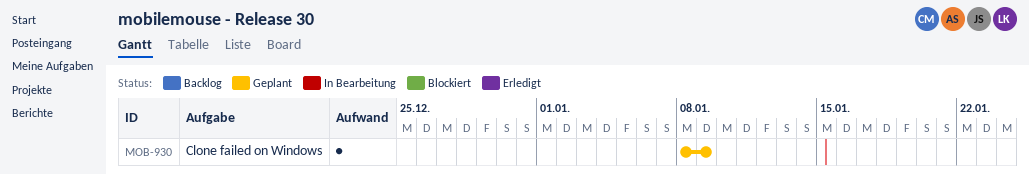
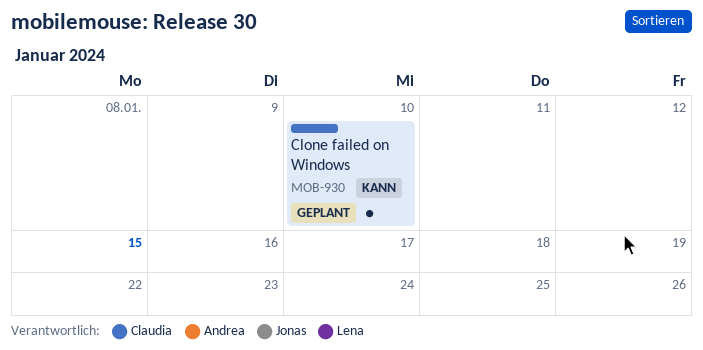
MOB-930, due: Jan 9 -> Jan 10

